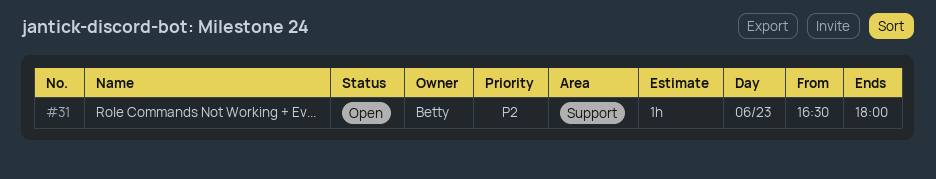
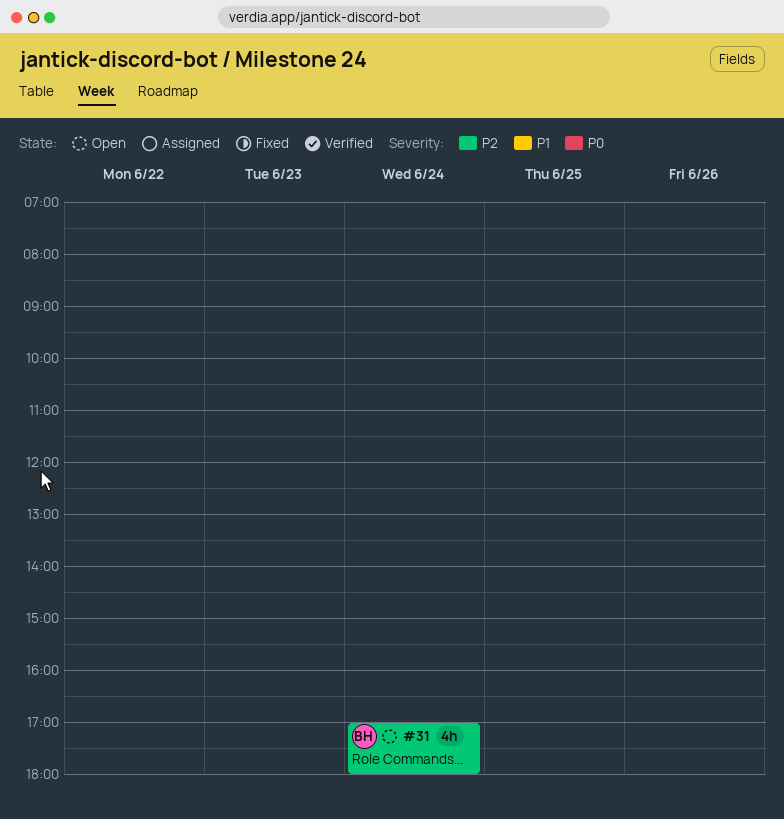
#31, estimate: 1h -> 4h
#31, day: Jun 23 -> Jun 24
#31, begins: 16:30 -> 17:00

